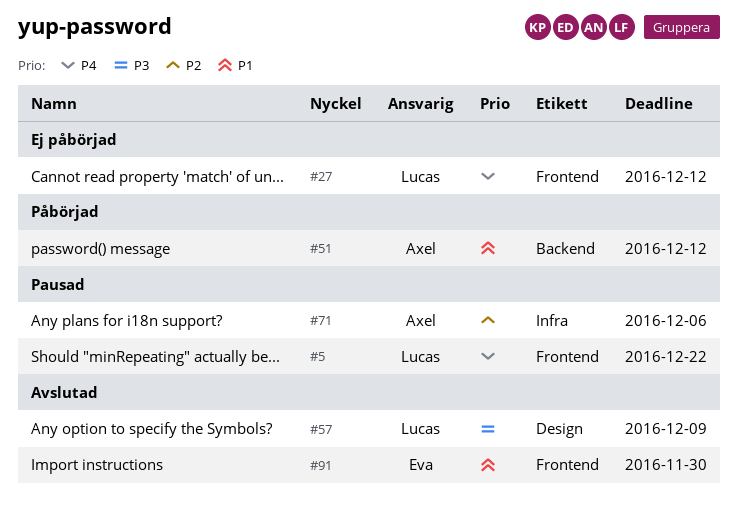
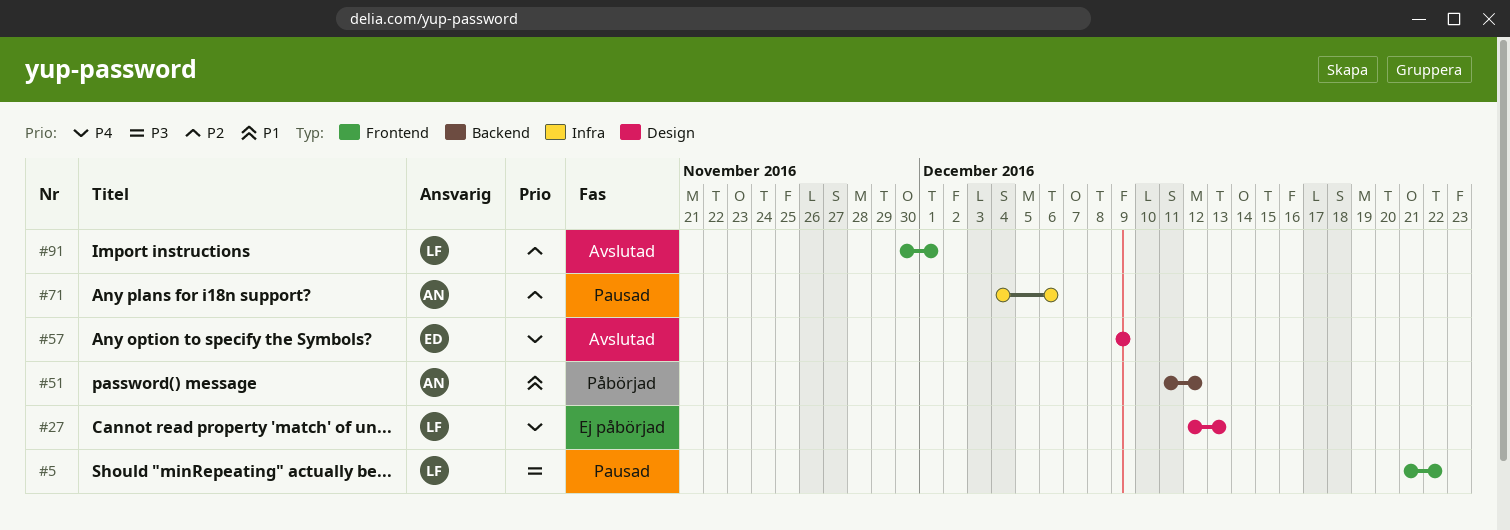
#5, priority: P4 -> P3
#27, label: Frontend -> Design
#27, due: Dec 12 -> Dec 13
#57, owner: Lucas -> Eva
#57, priority: P3 -> P4
#91, owner: Eva -> Lucas
#91, priority: P1 -> P2
#91, due: Nov 30 -> Dec 1

